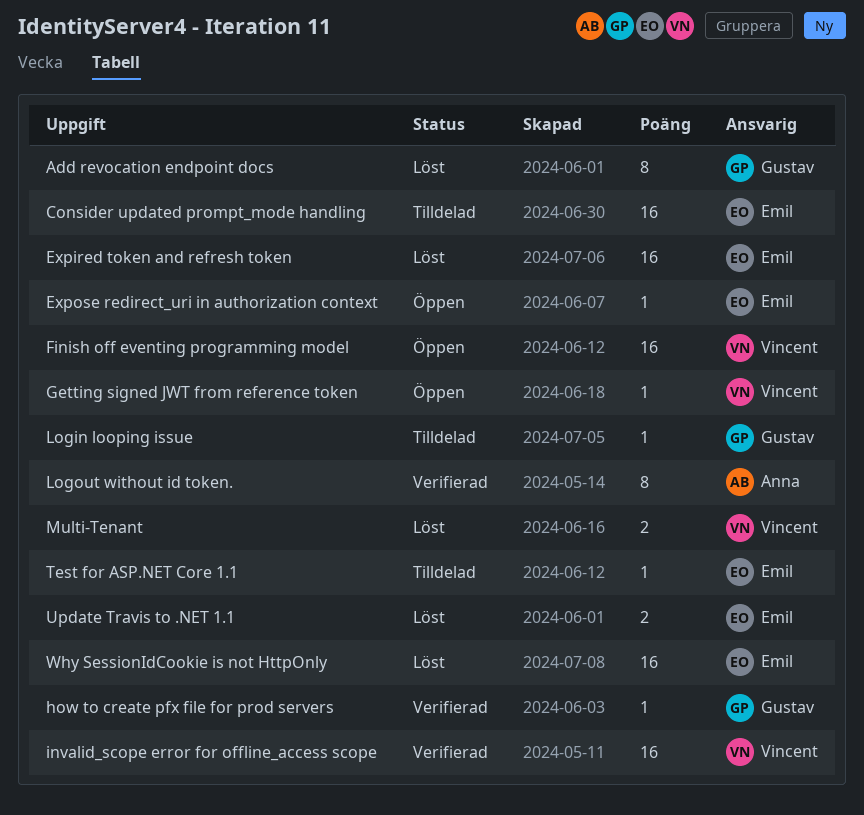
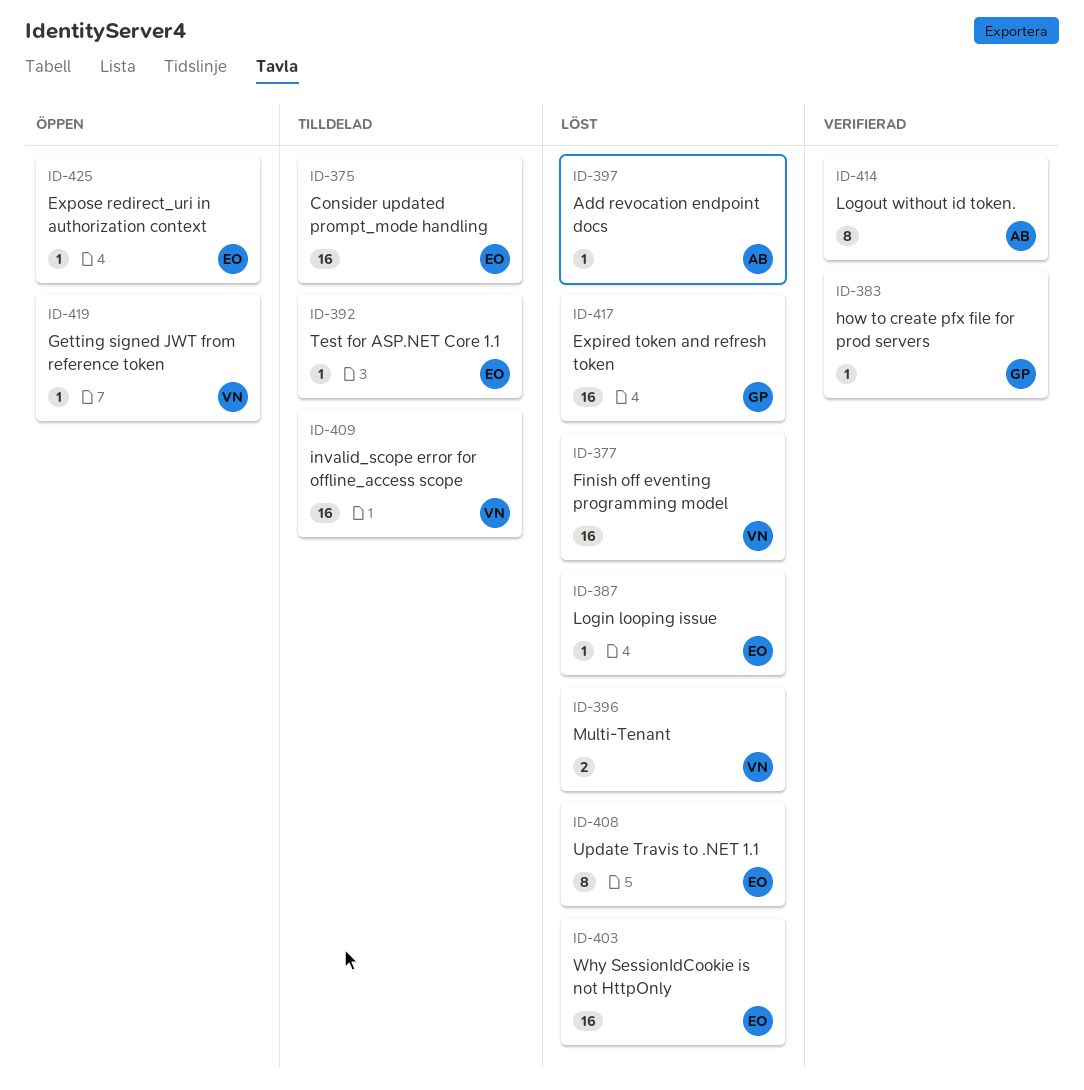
Add revocation endpoint docs, owner: Gustav -> Anna
Add revocation endpoint docs, estimate: 8 -> 1
Expired token and refresh token, owner: Emil -> Gustav
Finish off eventing programming model, status: Öppen -> Löst
invalid_scope error for offline_access scope, status: Verifierad -> Tilldelad
Login looping issue, status: Tilldelad -> Löst
Login looping issue, owner: Gustav -> Emil
Update Travis to .NET 1.1, estimate: 2 -> 8

